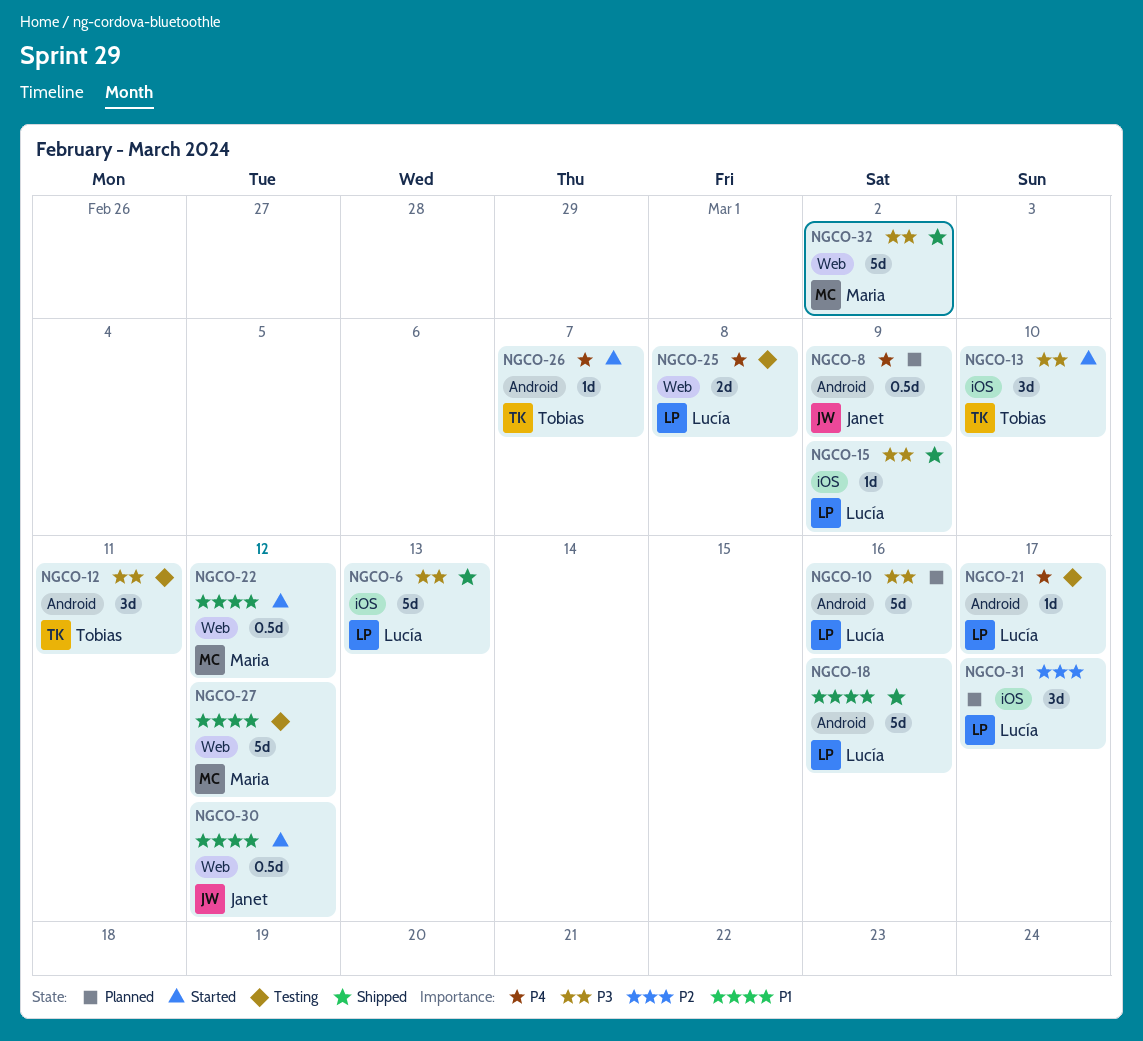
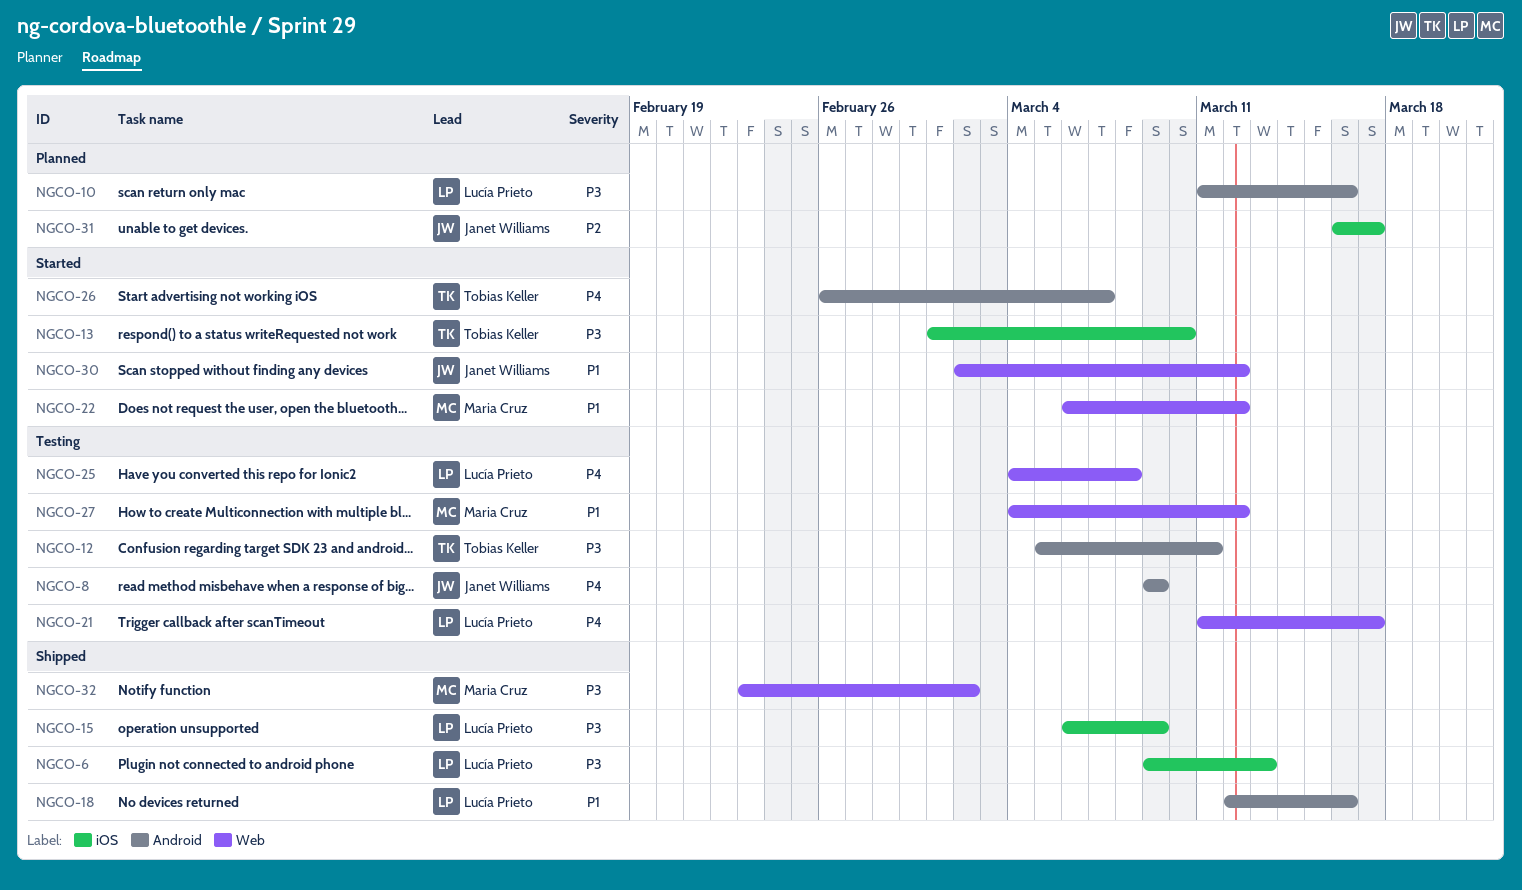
NGCO-8, status: Planned -> Testing
NGCO-21, label: Android -> Web
NGCO-31, owner: Lucía Prieto -> Janet Williams

